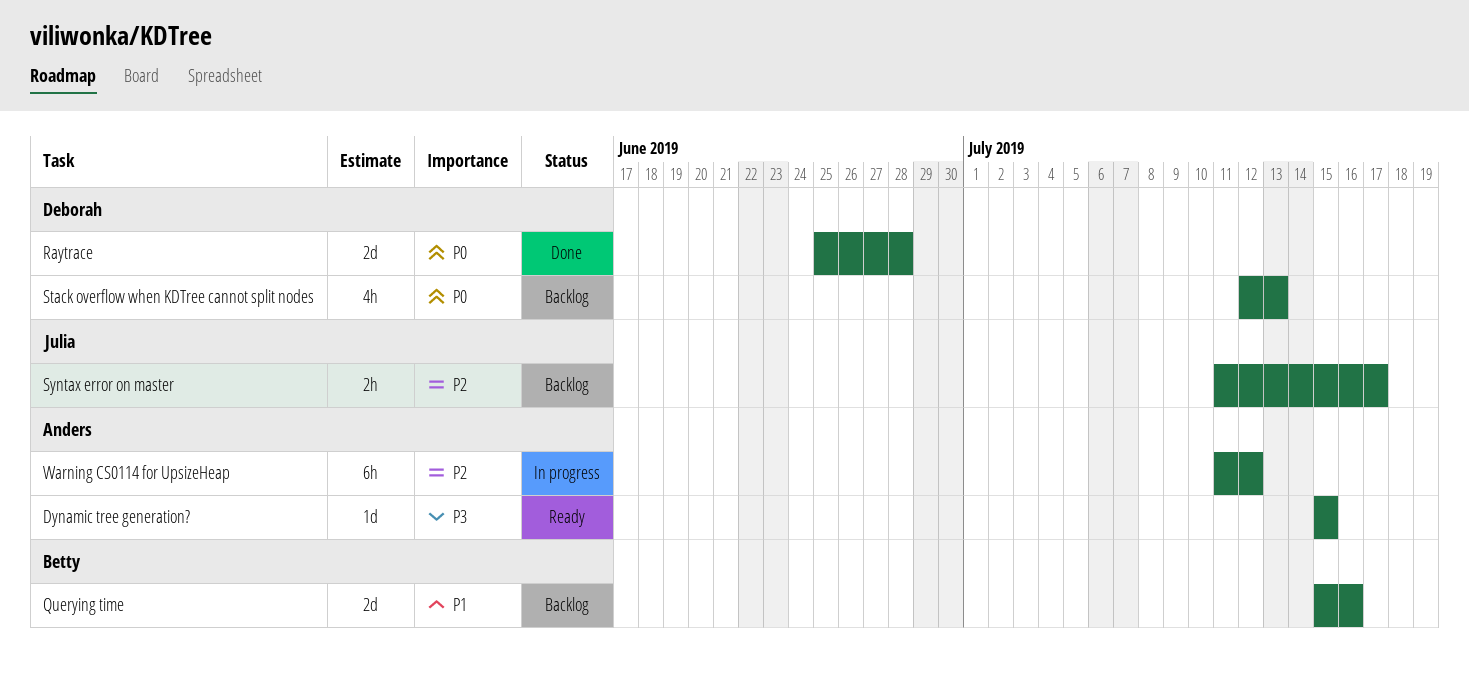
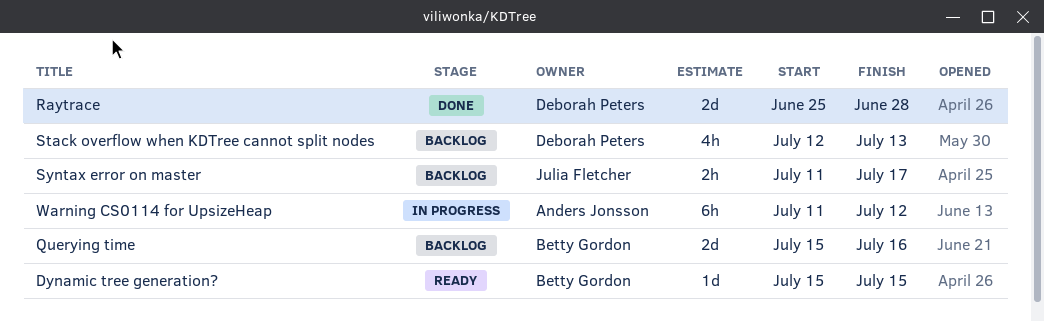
Dynamic tree generation?, owner: Anders Jonsson -> Betty Gordon

